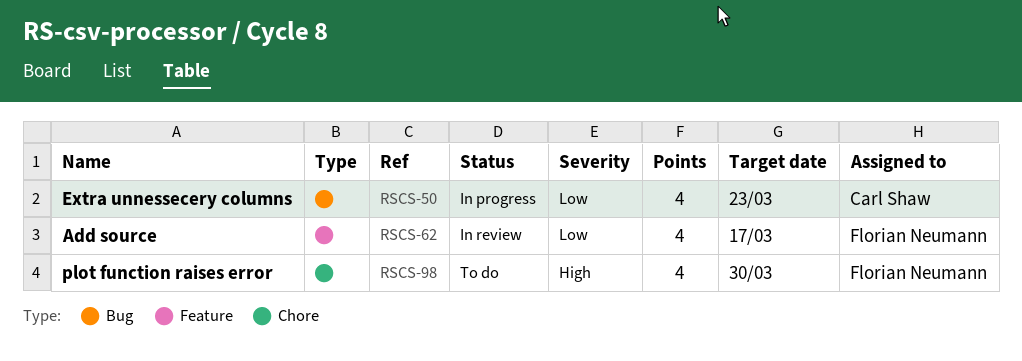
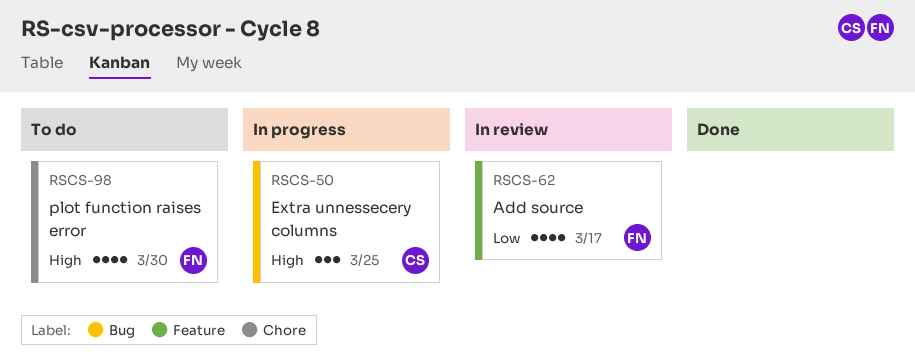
RSCS-50, priority: Low -> High
RSCS-50, estimate: 4 -> 3
RSCS-50, due: Mar 23 -> Mar 25

